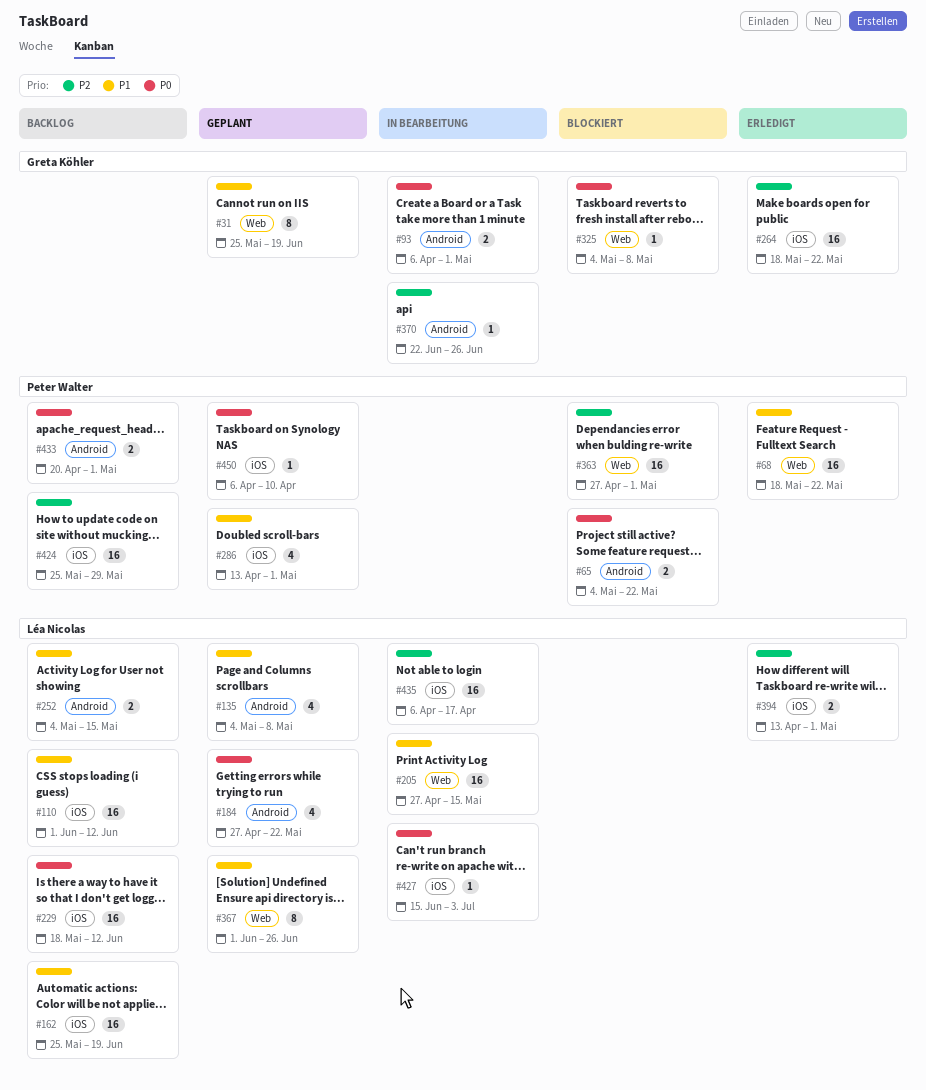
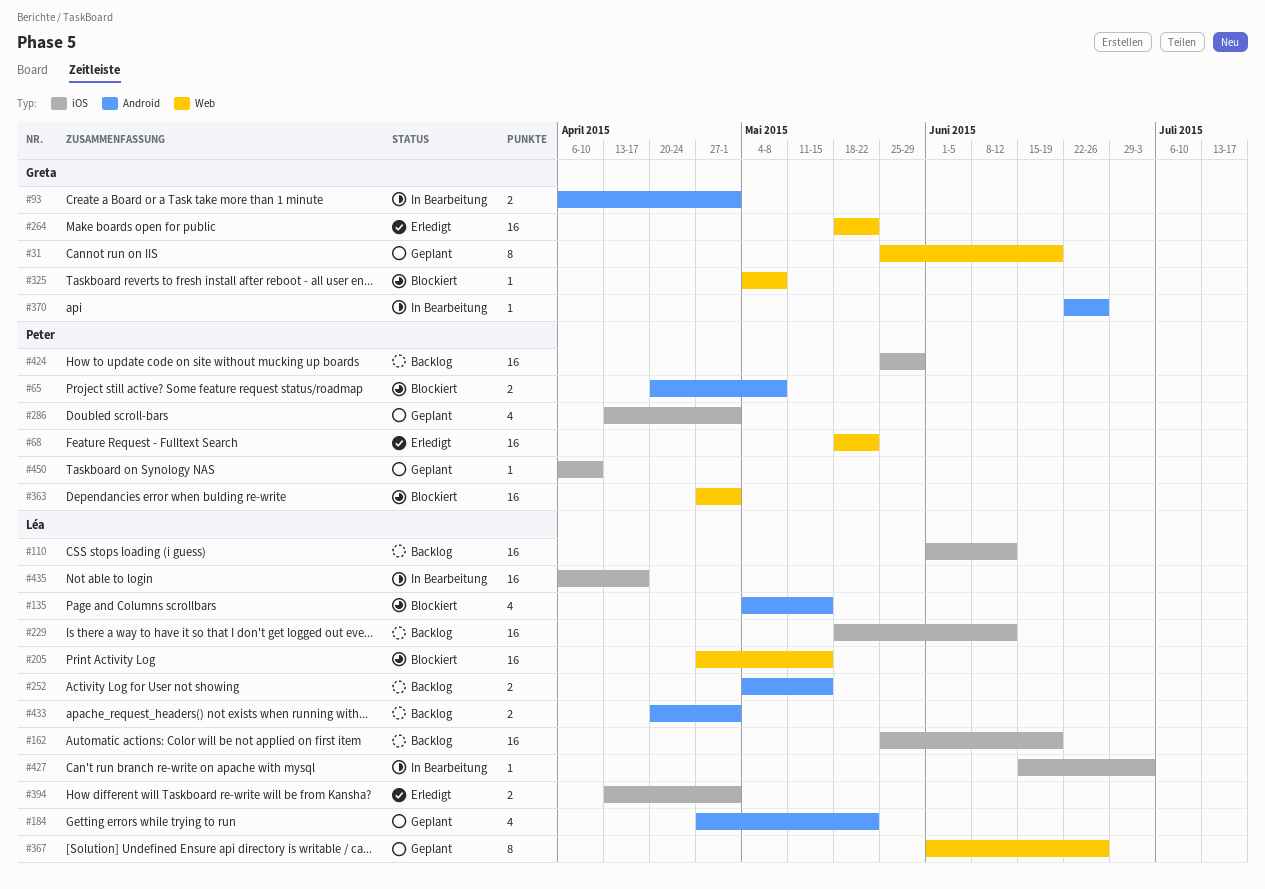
#65, start: May 4 -> Apr 20
#65, due: May 22 -> May 8
#135, status: Geplant -> Blockiert
#135, due: May 8 -> May 15
#205, status: In Bearbeitung -> Blockiert
#264, label: iOS -> Web
#433, owner: Peter Walter -> Léa Nicolas

